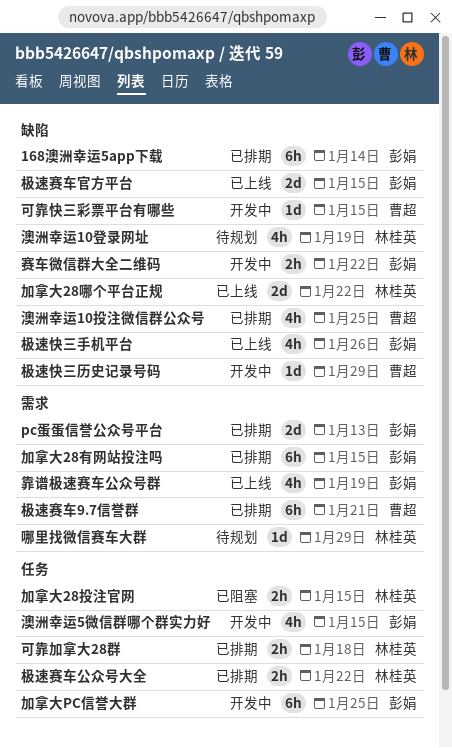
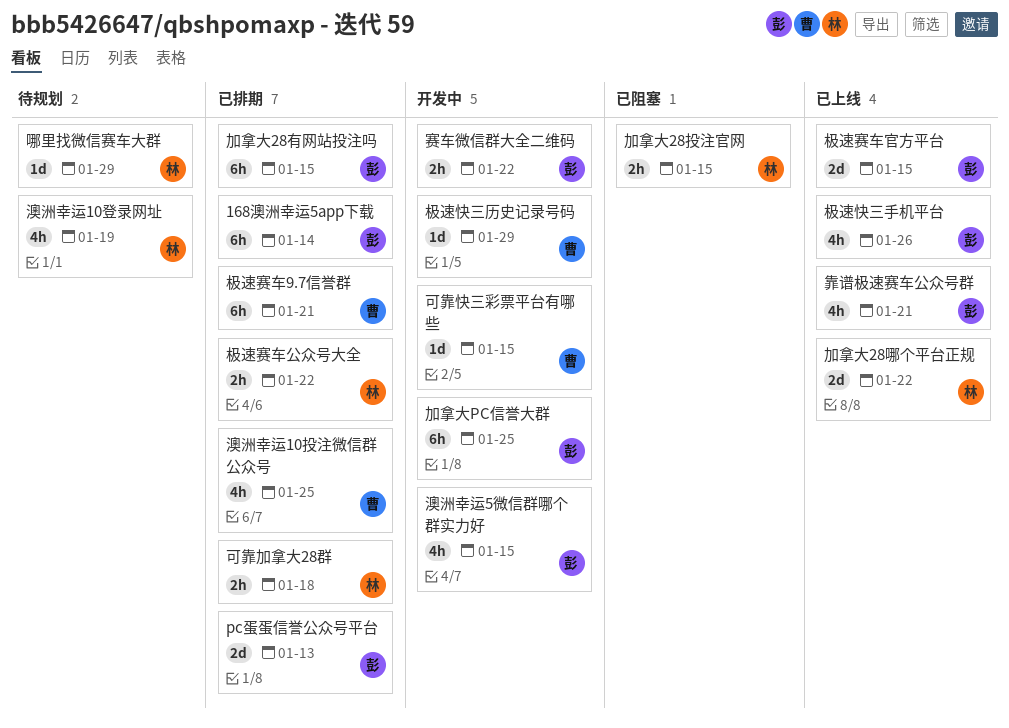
靠谱极速赛车公众号群, due: Jan 19 -> Jan 21

